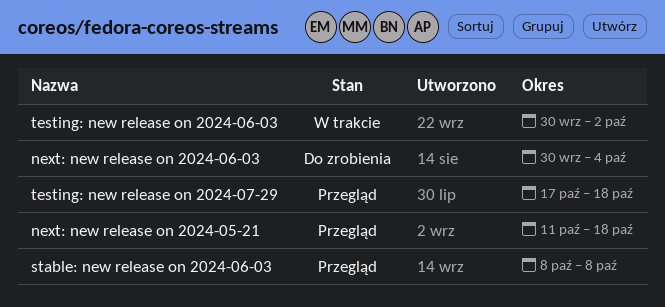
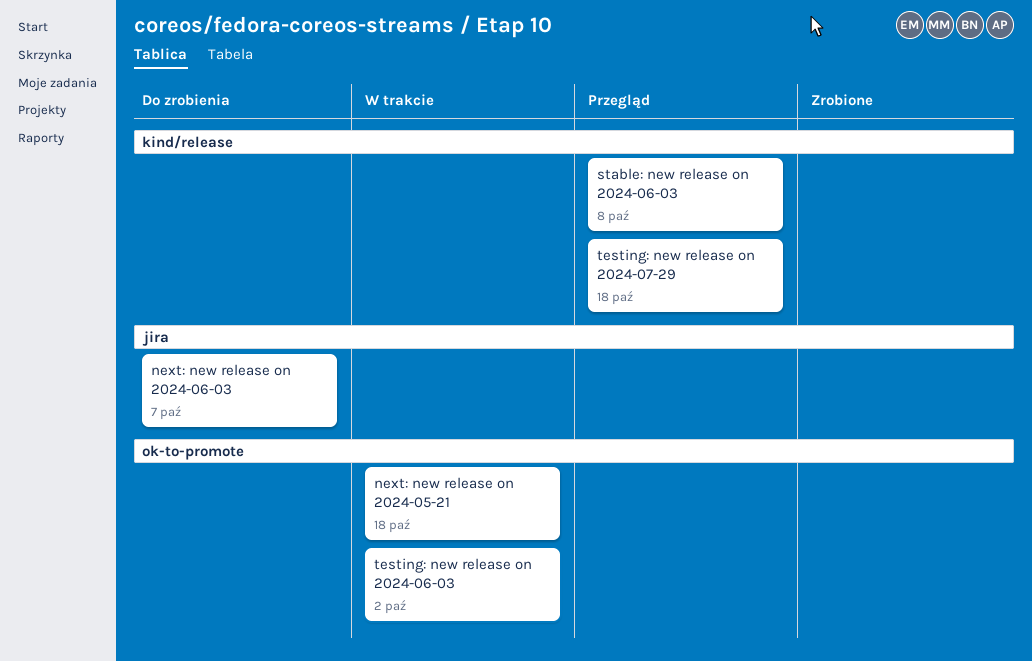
next: new release on 2024-05-21, status: Przegląd -> W trakcie
next: new release on 2024-06-03, due: Oct 4 -> Oct 7

